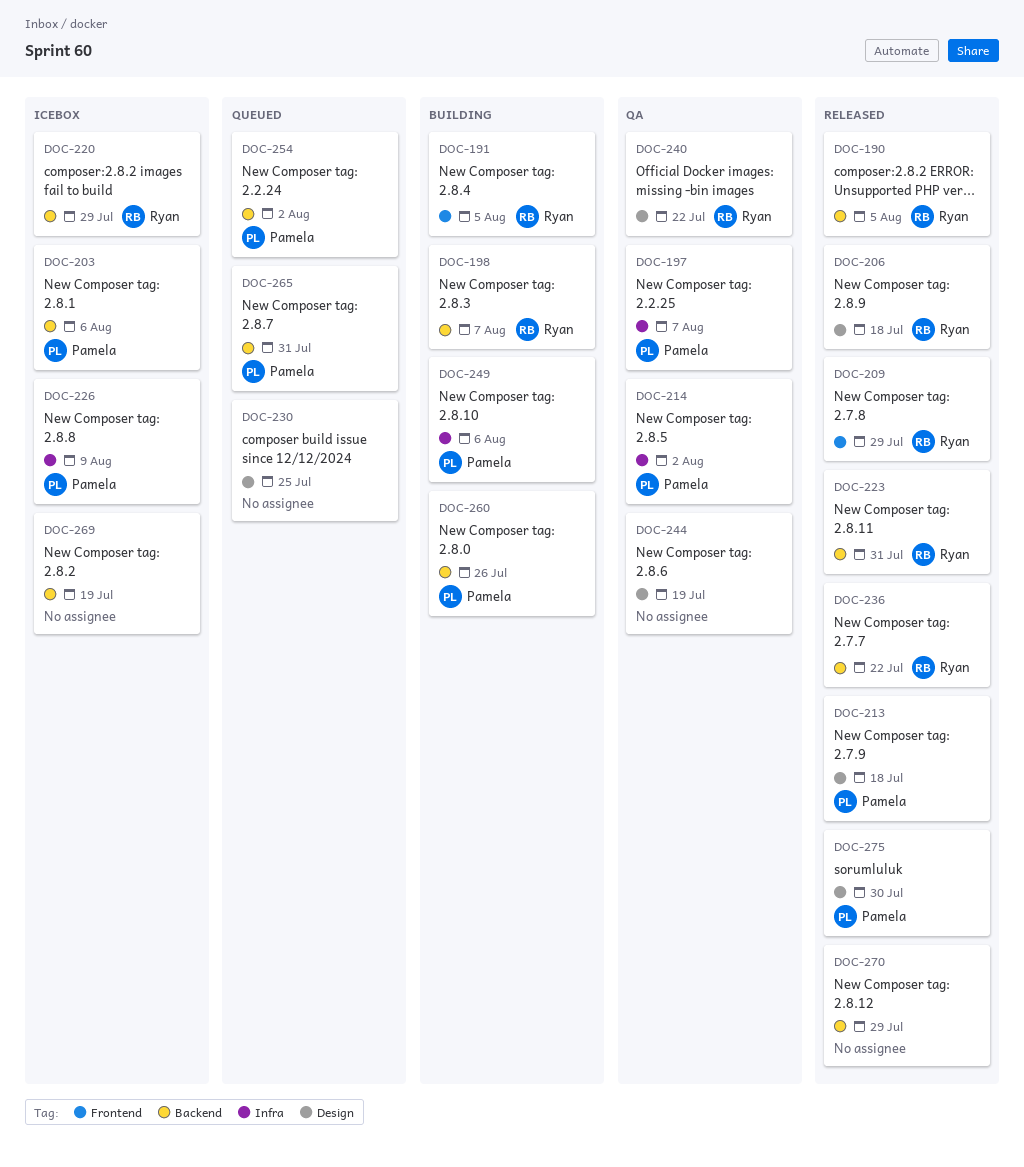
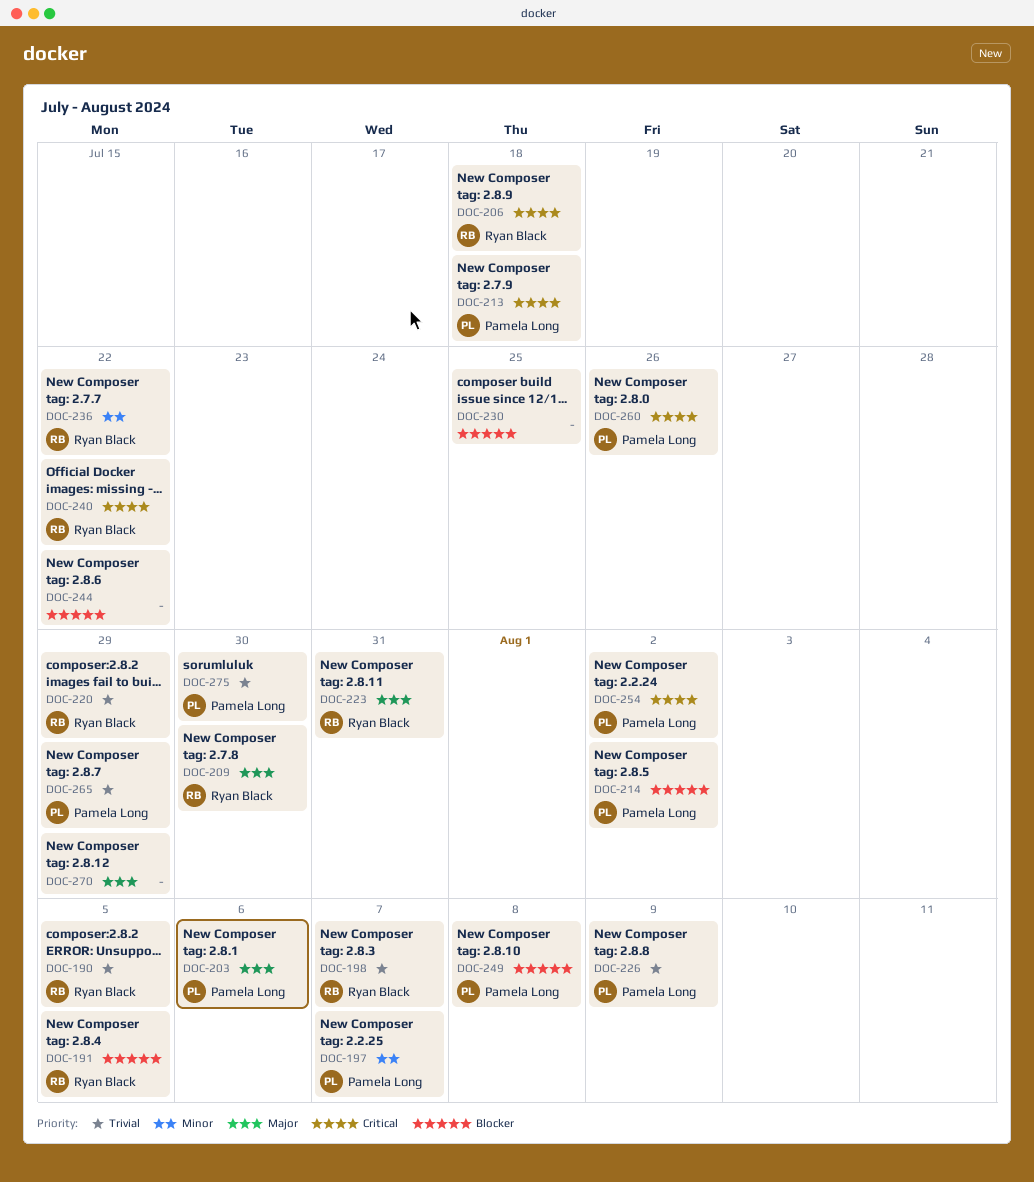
DOC-209, due: Jul 29 -> Jul 30
DOC-244, due: Jul 19 -> Jul 22
DOC-249, due: Aug 6 -> Aug 8
DOC-265, due: Jul 31 -> Jul 29
DOC-269: present -> none

